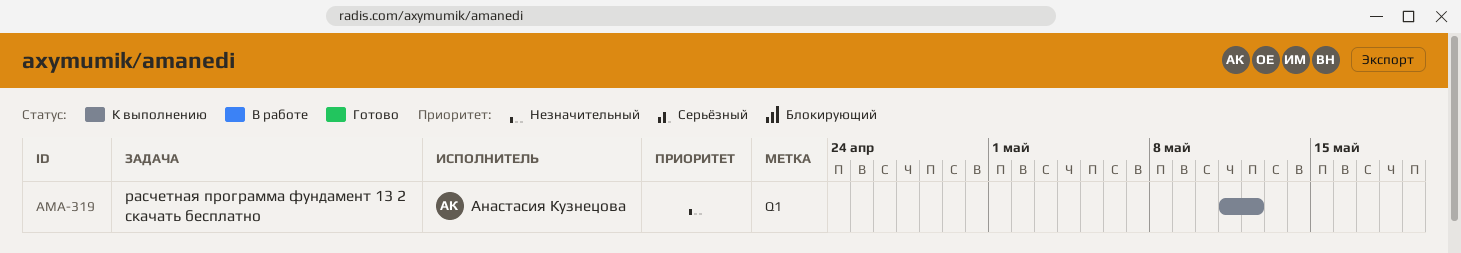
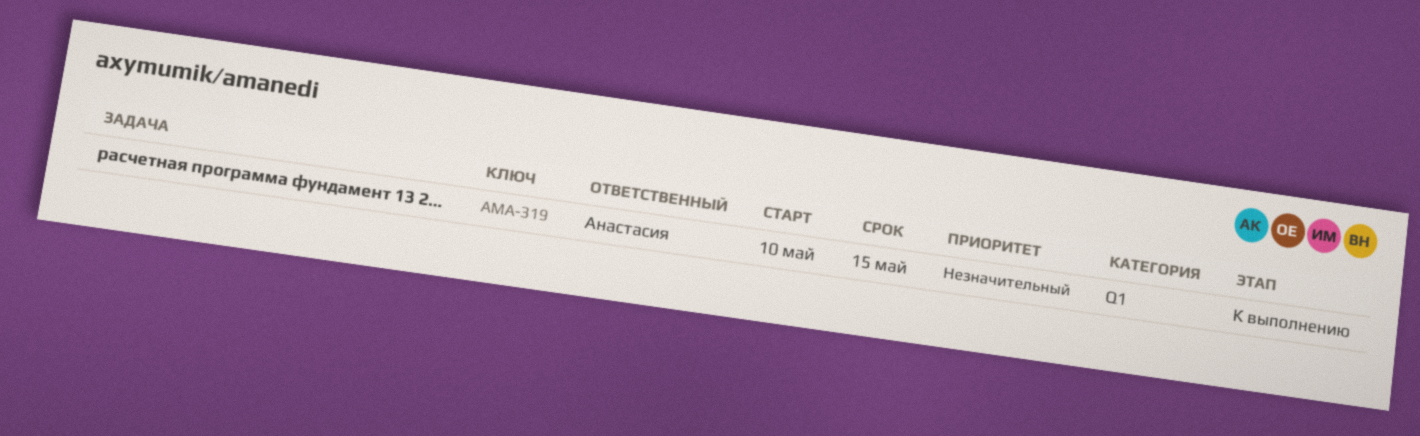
AMA-319, start: May 11 -> May 10
AMA-319, due: May 12 -> May 15

